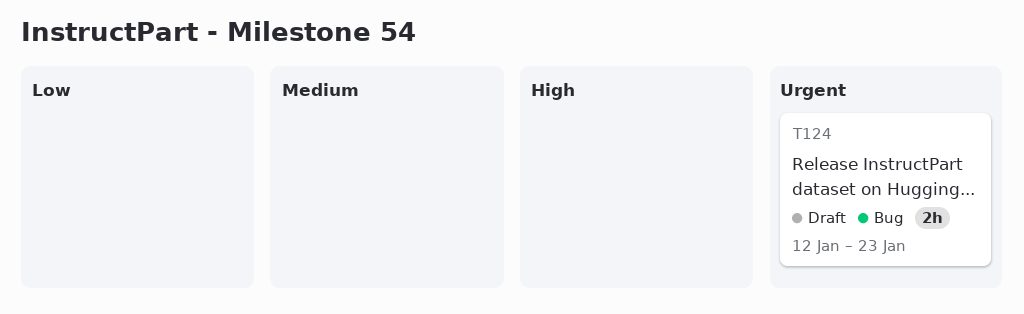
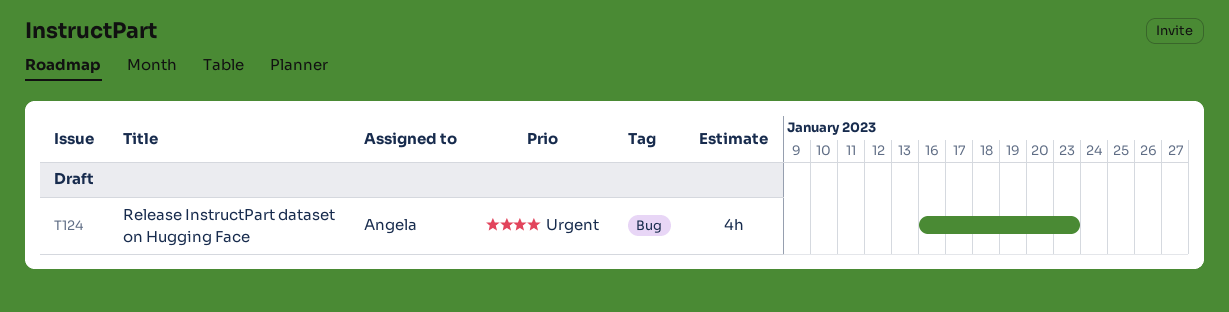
T124, estimate: 2h -> 4h
T124, start: Jan 12 -> Jan 16

